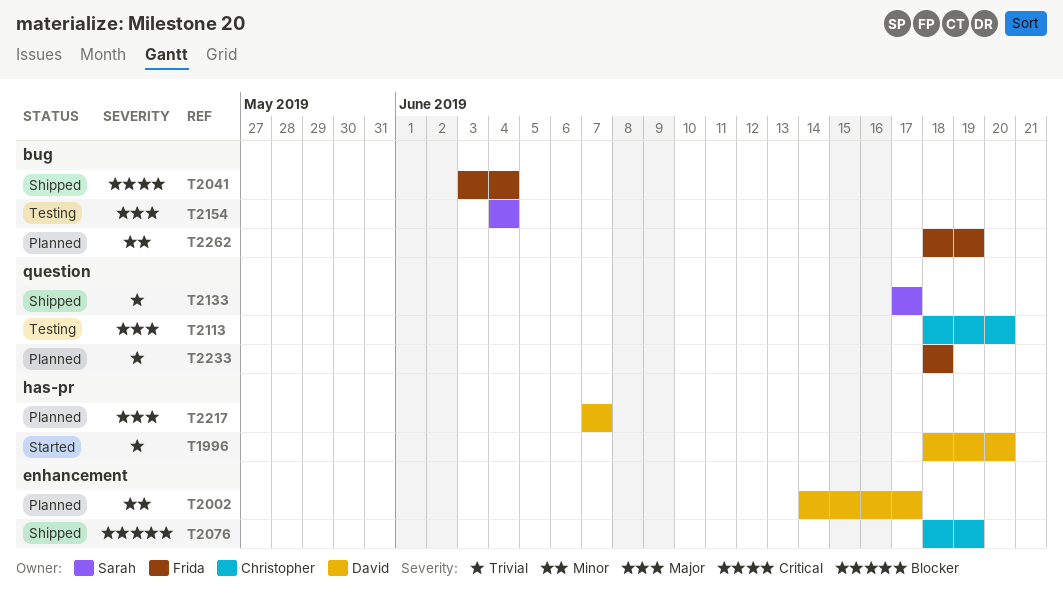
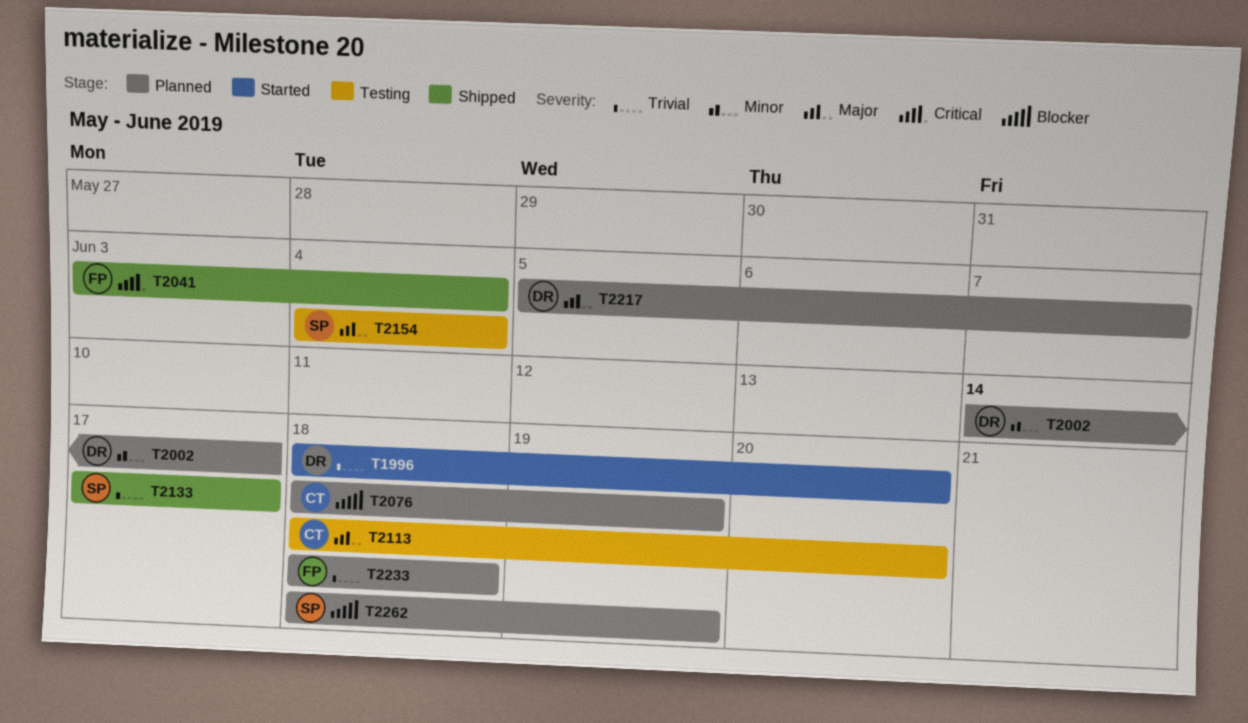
T2076, status: Shipped -> Planned
T2217, start: Jun 7 -> Jun 5
T2262, owner: Frida -> Sarah
T2262, priority: Minor -> Blocker

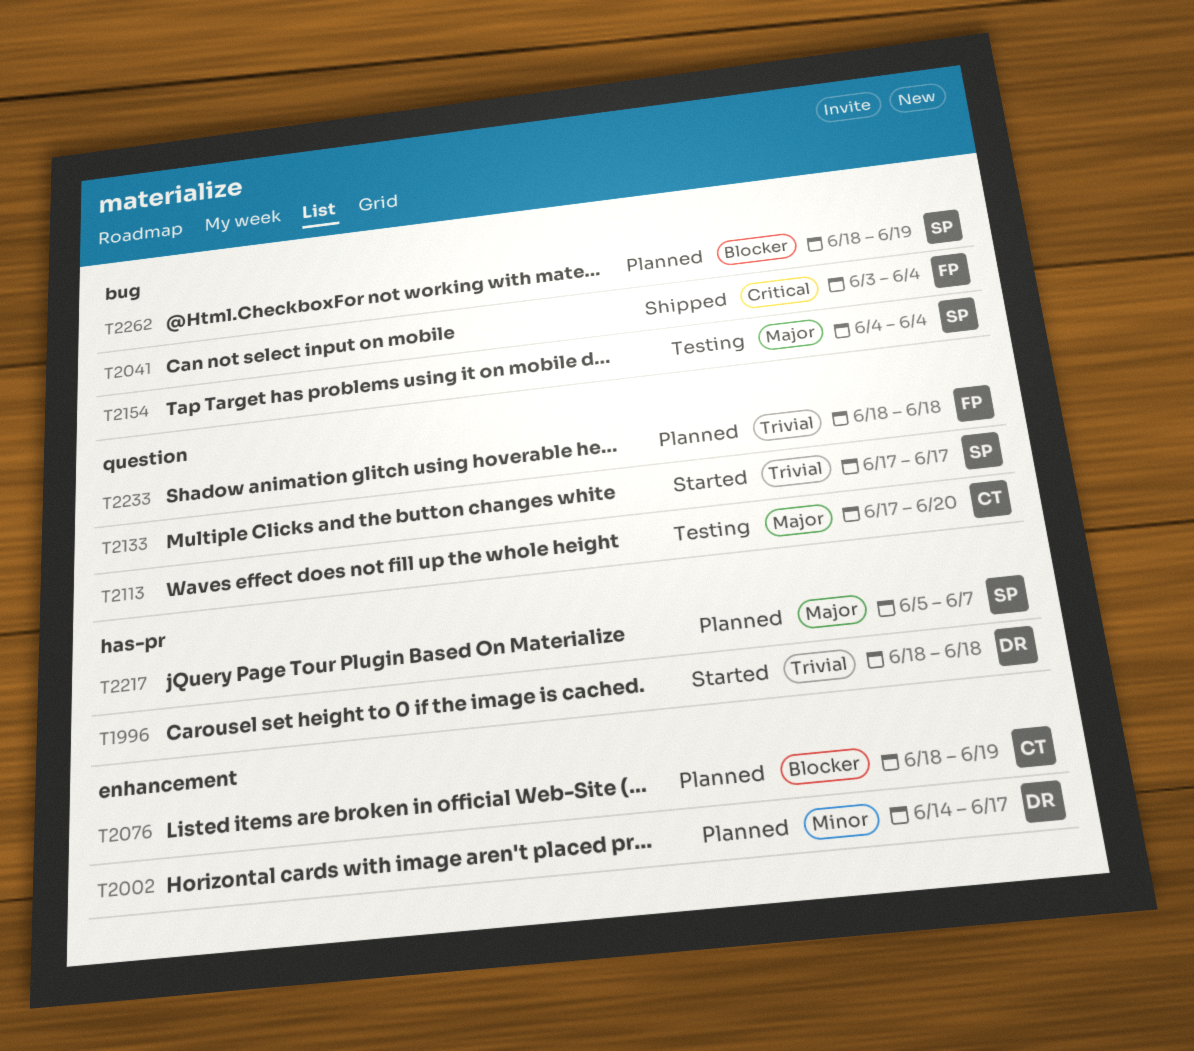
T1996, due: Jun 20 -> Jun 18
T2113, start: Jun 18 -> Jun 17
T2133, status: Shipped -> Started
T2217, owner: DR -> SP

